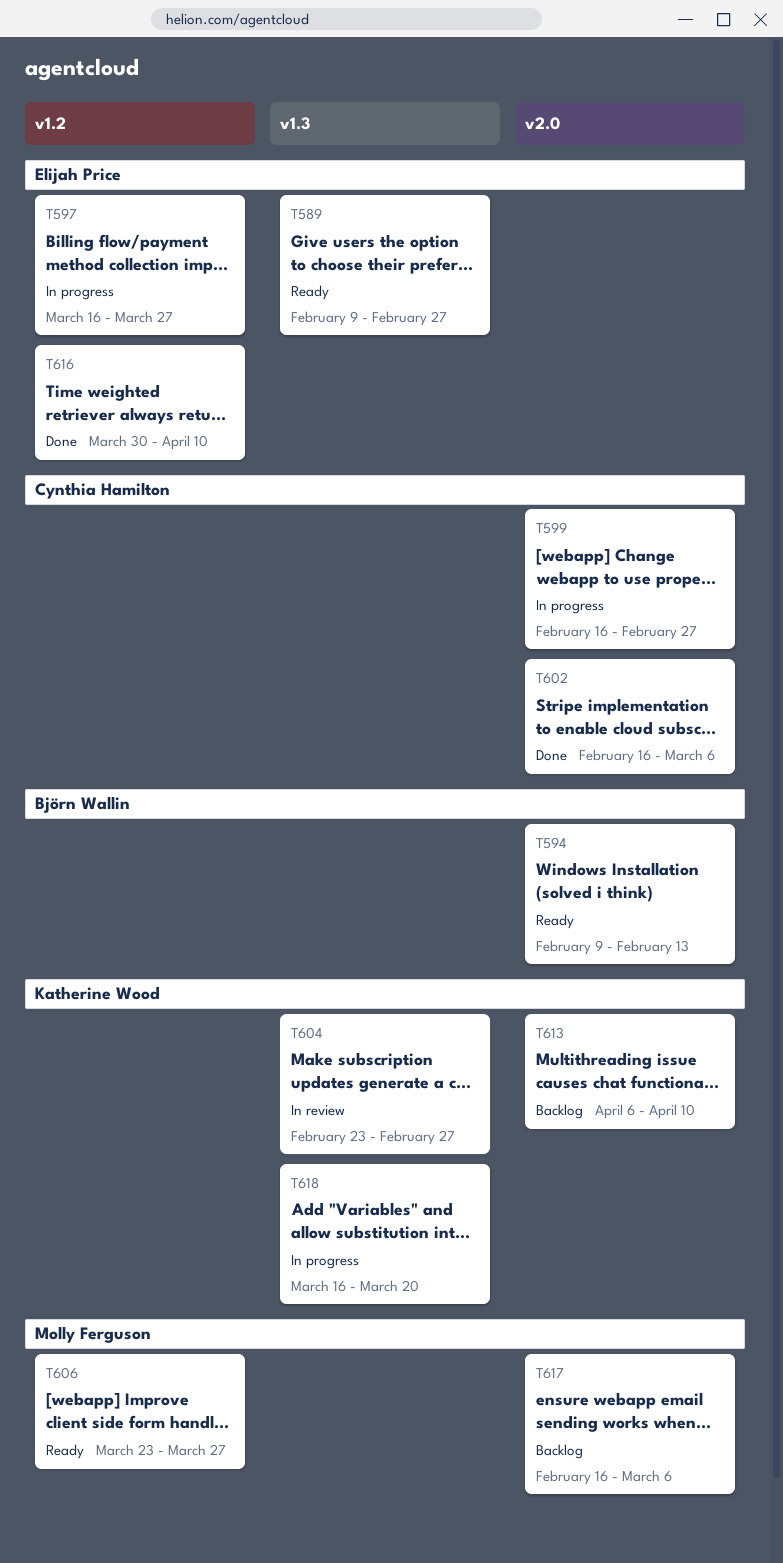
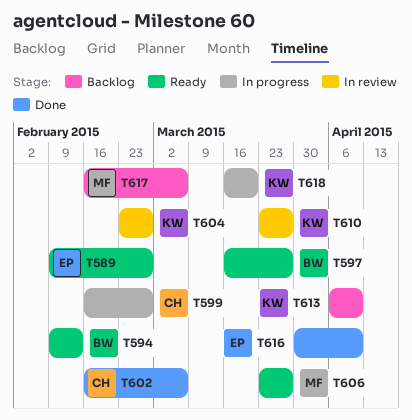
T597, status: In progress -> Ready
T597, owner: Elijah Price -> Björn Wallin
T610: none -> present

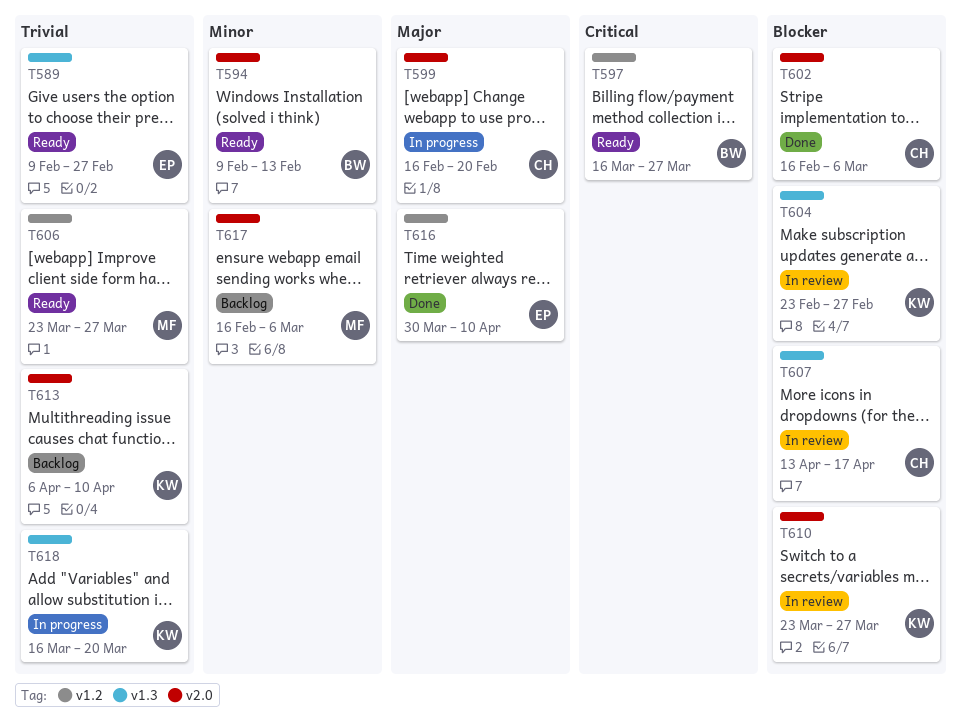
T599, due: Feb 27 -> Feb 20
T607: none -> present

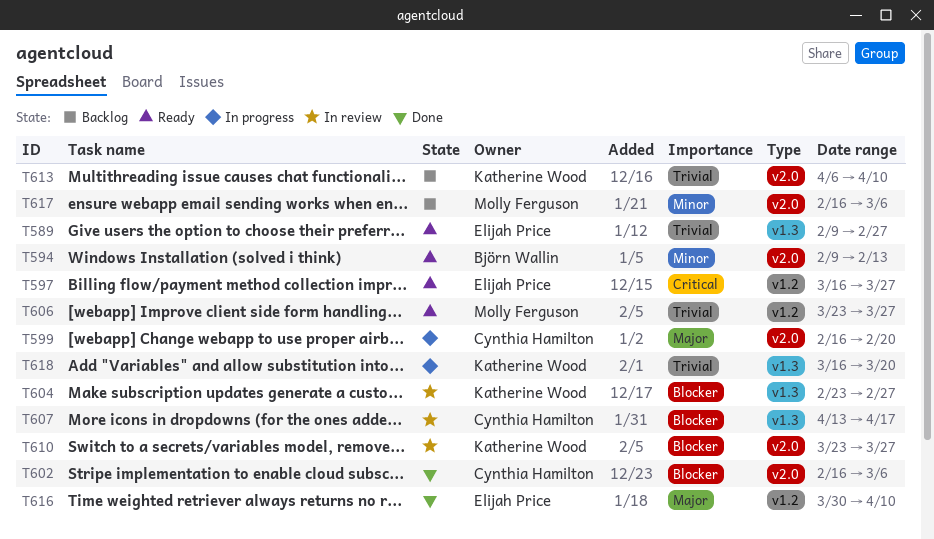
T597, owner: Björn Wallin -> Elijah Price

